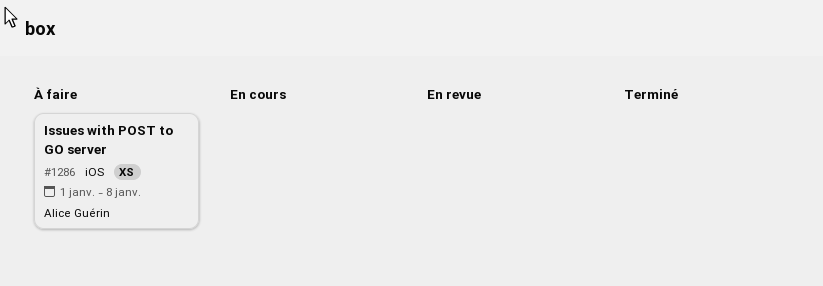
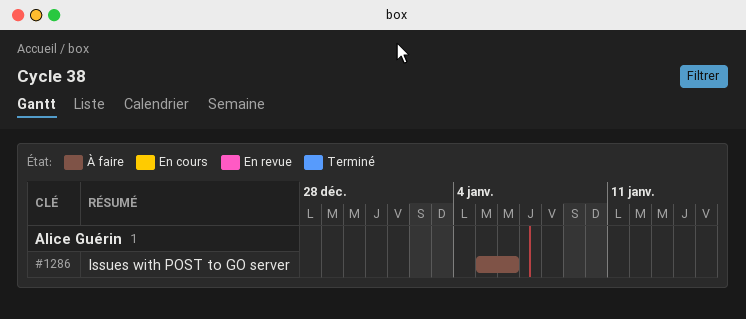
#1286, start: Jan 1 -> Jan 5
#1286, due: Jan 8 -> Jan 6

